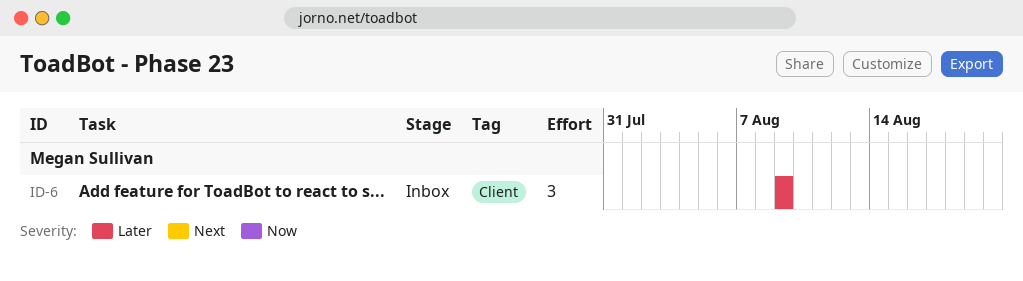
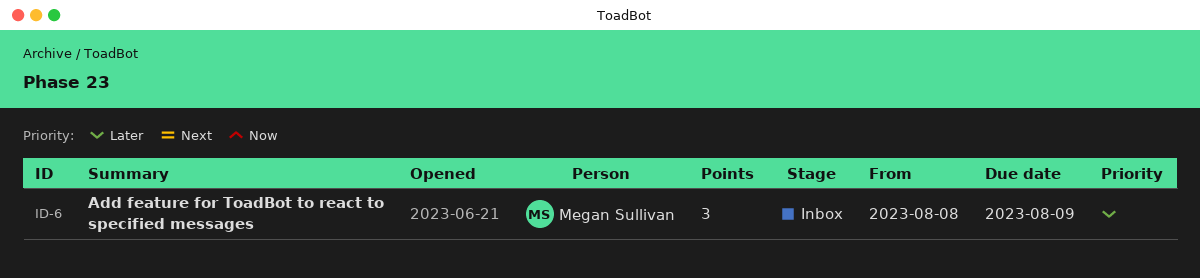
ID-6, start: Aug 9 -> Aug 8

